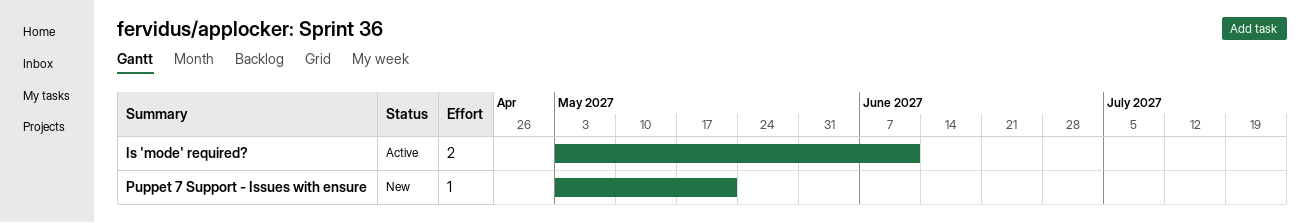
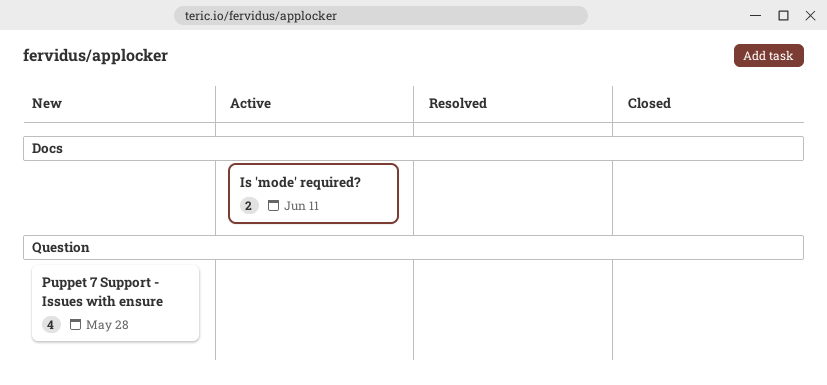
Puppet 7 Support - Issues with ensure, estimate: 1 -> 4
Puppet 7 Support - Issues with ensure, due: May 21 -> May 28

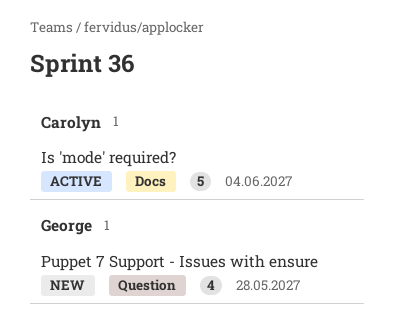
Is 'mode' required?, estimate: 2 -> 5
Is 'mode' required?, due: Jun 11 -> Jun 4

